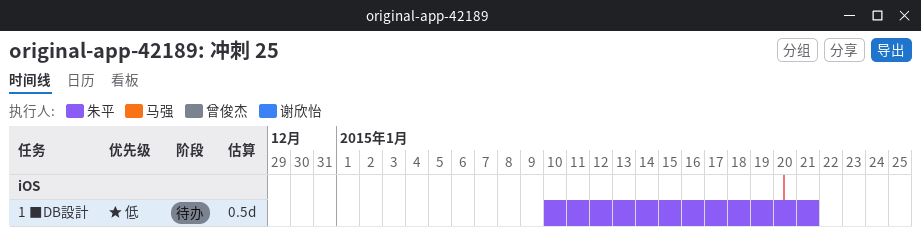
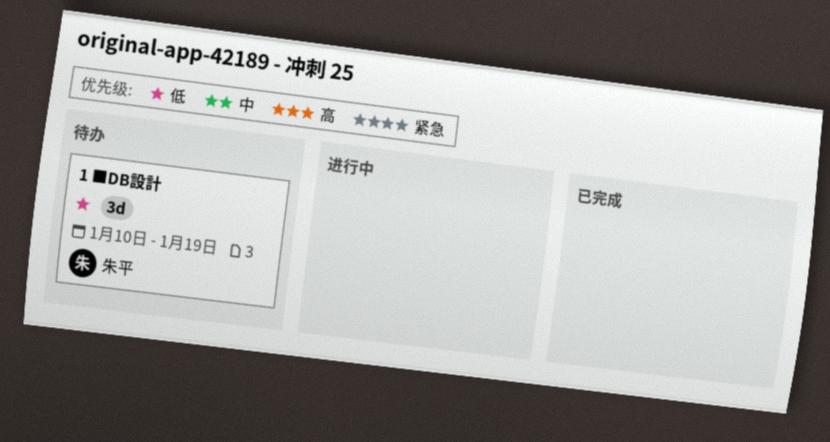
1 ■DB設計, estimate: 0.5d -> 3d
1 ■DB設計, due: Jan 21 -> Jan 19

